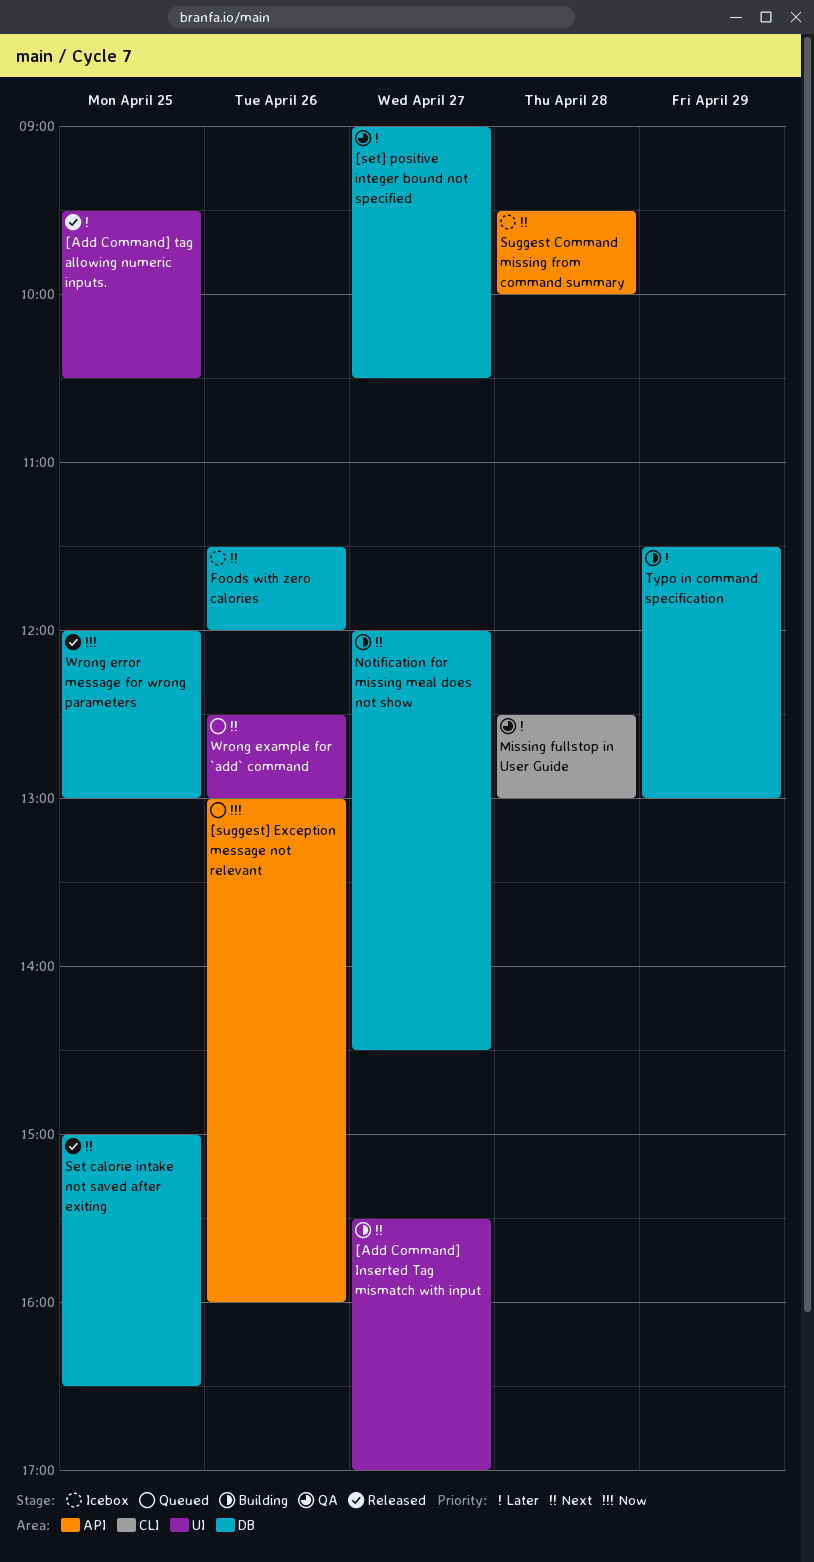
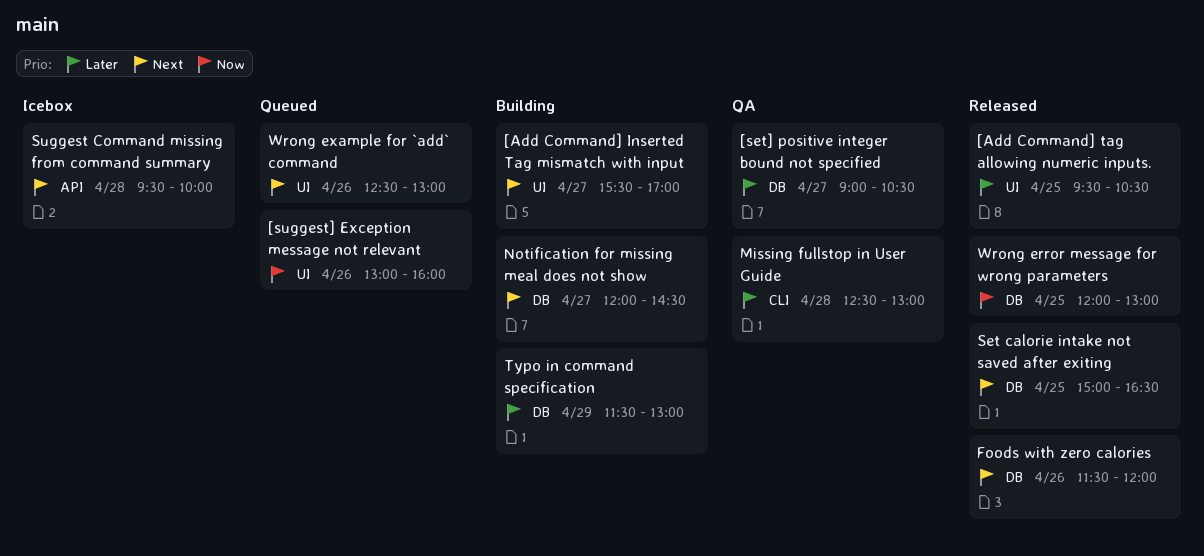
[suggest] Exception message not relevant, label: API -> UI
Foods with zero calories, status: Icebox -> Released

